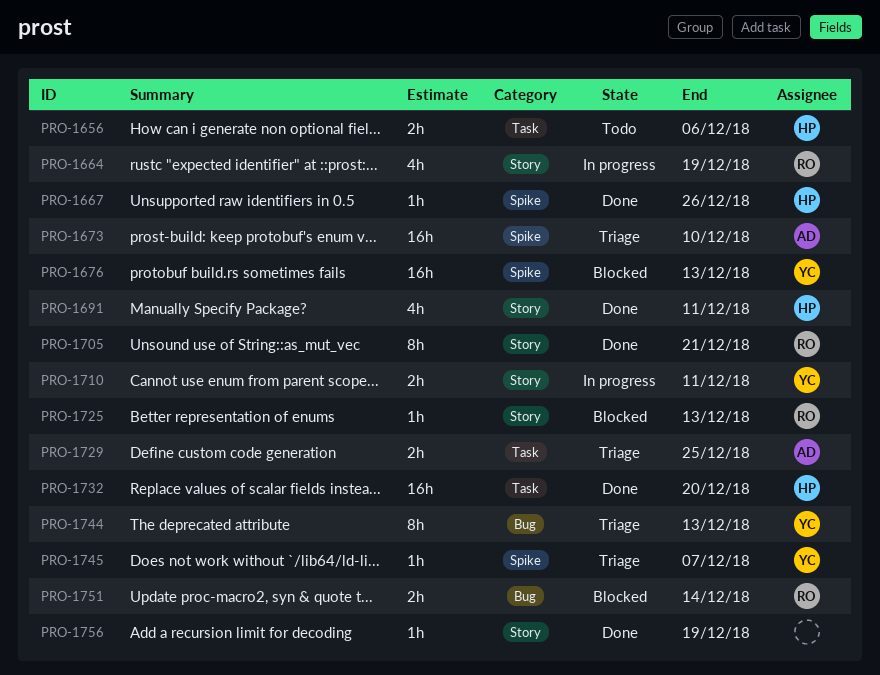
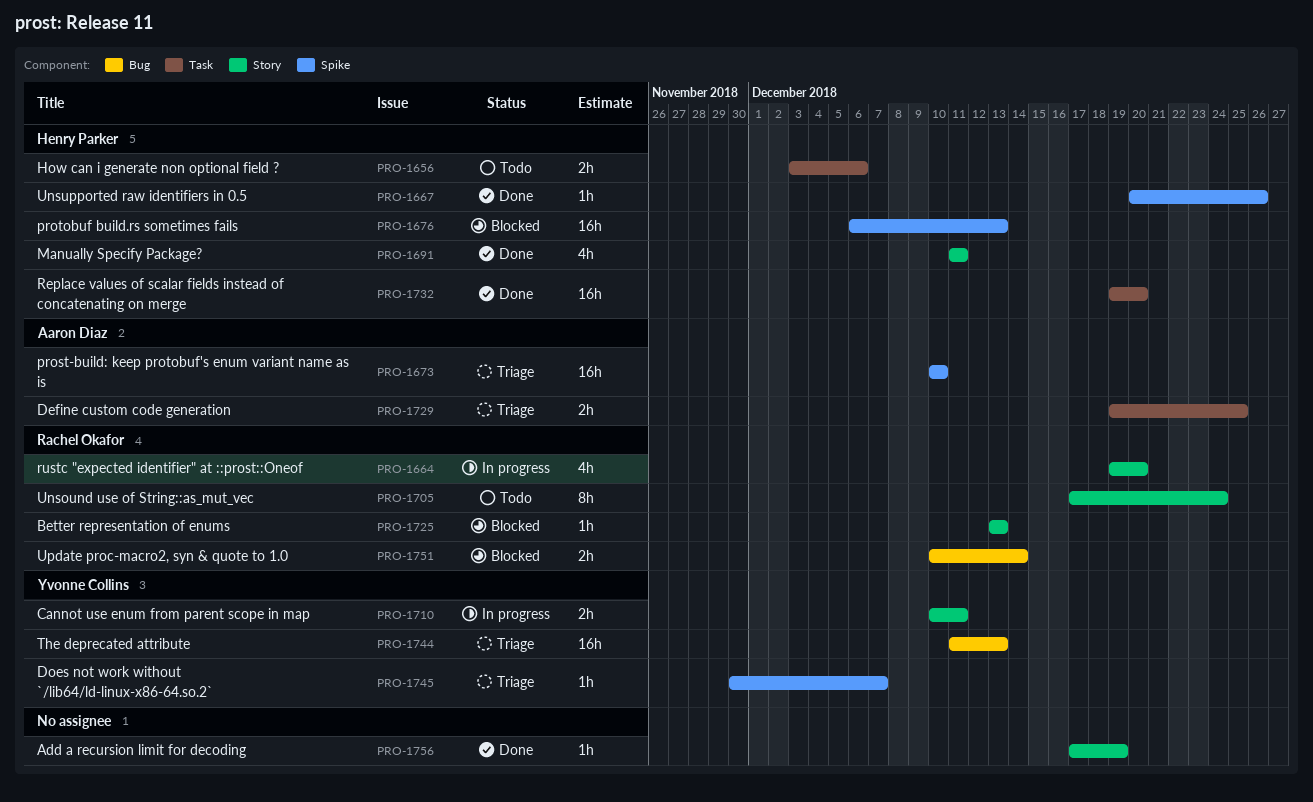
PRO-1664, due: Dec 19 -> Dec 20
PRO-1676, owner: Yvonne Collins -> Henry Parker
PRO-1705, status: Done -> Todo
PRO-1705, due: Dec 21 -> Dec 24
PRO-1744, estimate: 8h -> 16h

